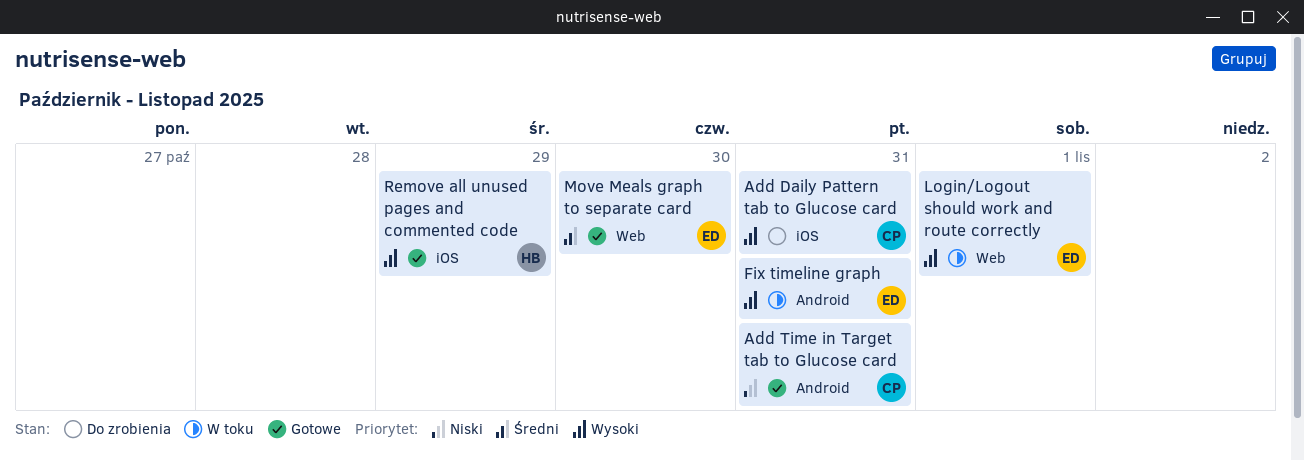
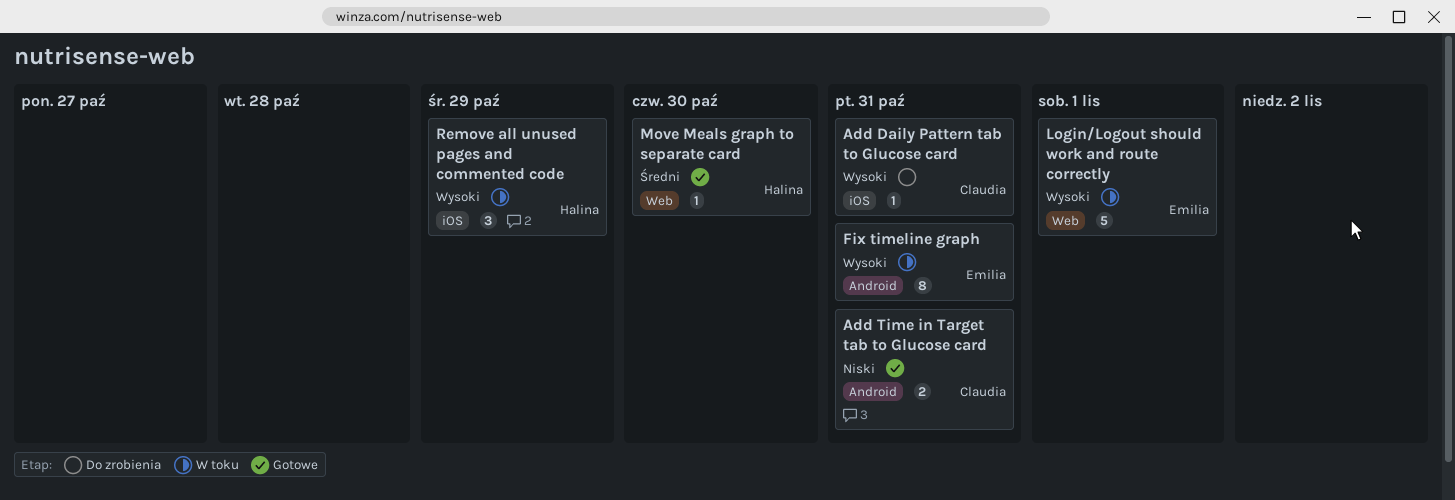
Move Meals graph to separate card, owner: Emilia -> Halina
Remove all unused pages and commented code, status: Gotowe -> W toku

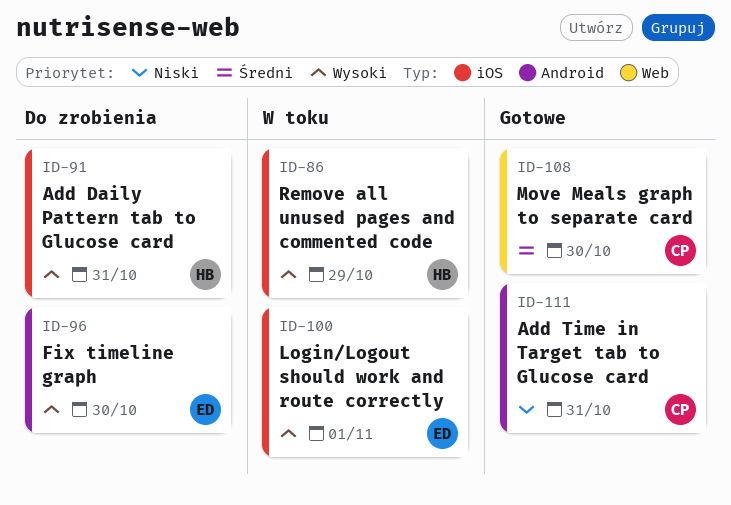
Add Daily Pattern tab to Glucose card, owner: Claudia -> Halina
Fix timeline graph, status: W toku -> Do zrobienia
Fix timeline graph, due: Oct 31 -> Oct 30
Login/Logout should work and route correctly, label: Web -> iOS
Move Meals graph to separate card, owner: Halina -> Claudia

